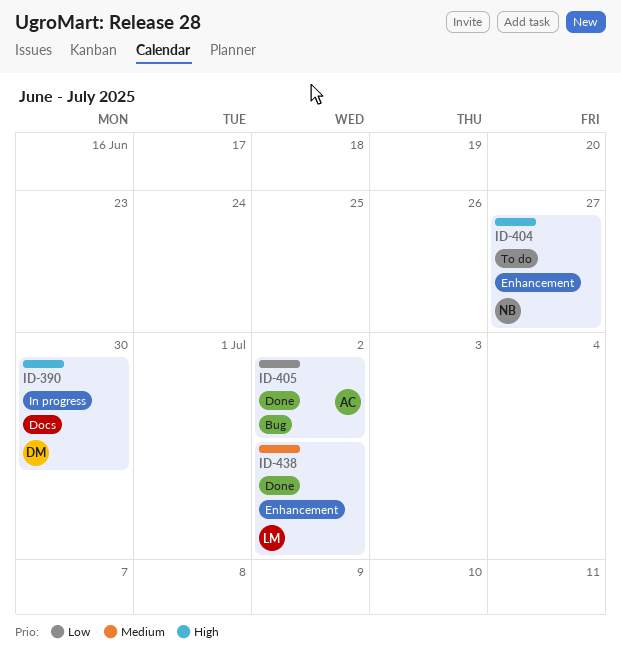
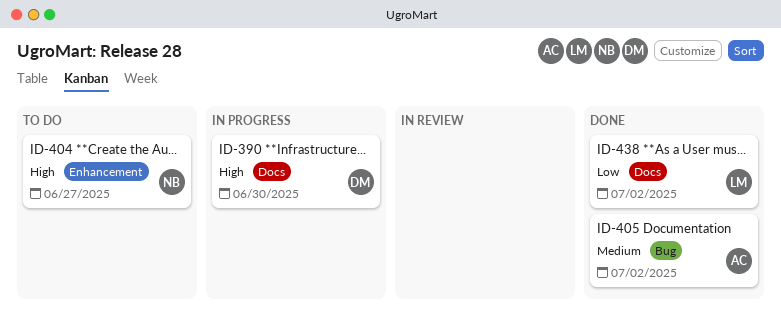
ID-405, priority: Low -> Medium
ID-438, priority: Medium -> Low
ID-438, label: Enhancement -> Docs

